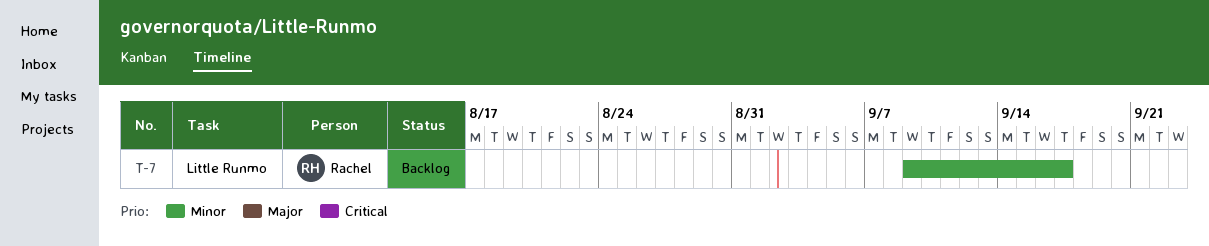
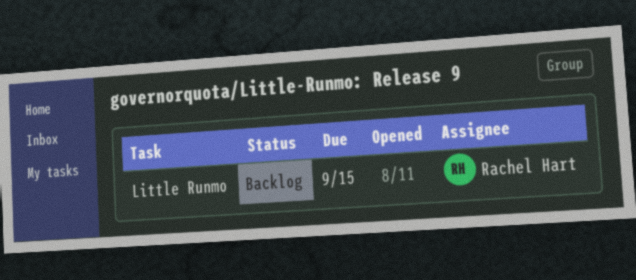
Little Runmo, due: Sep 17 -> Sep 15

